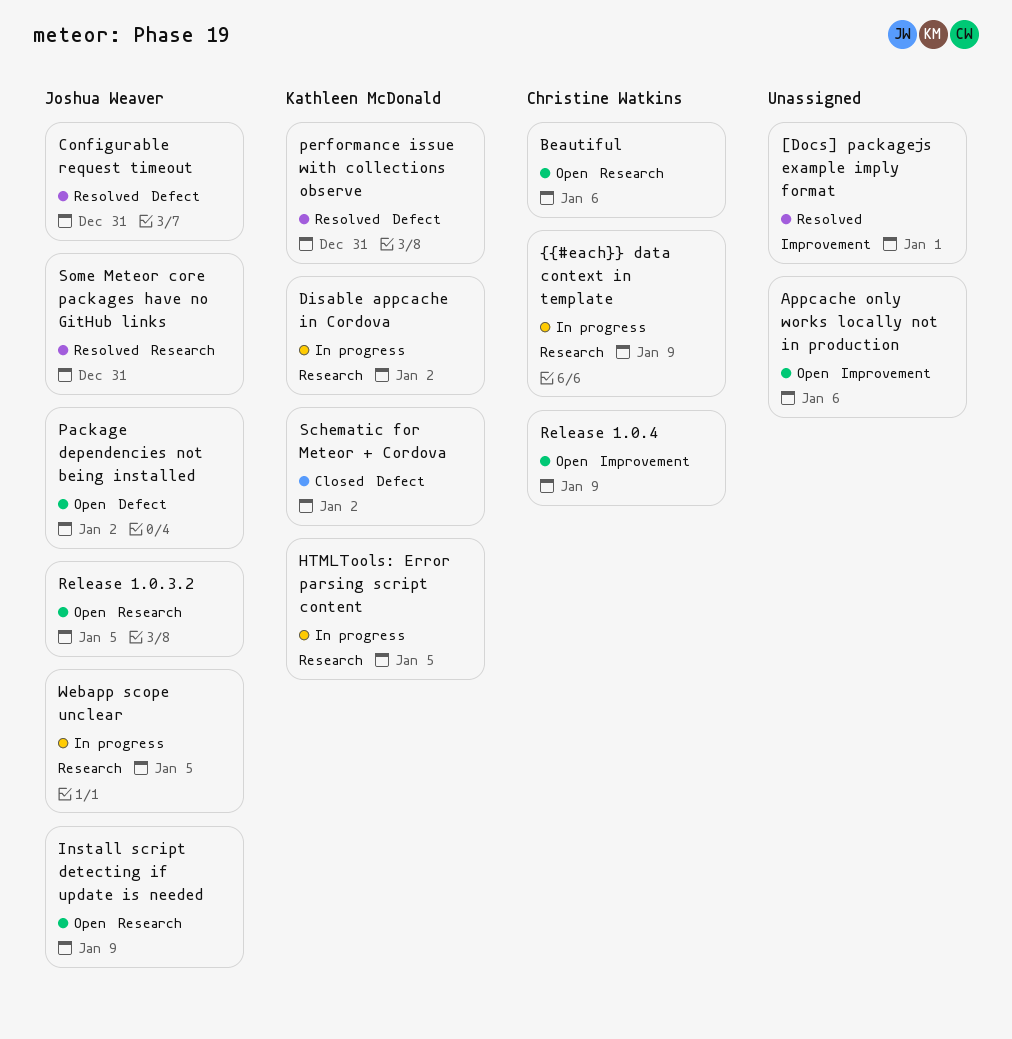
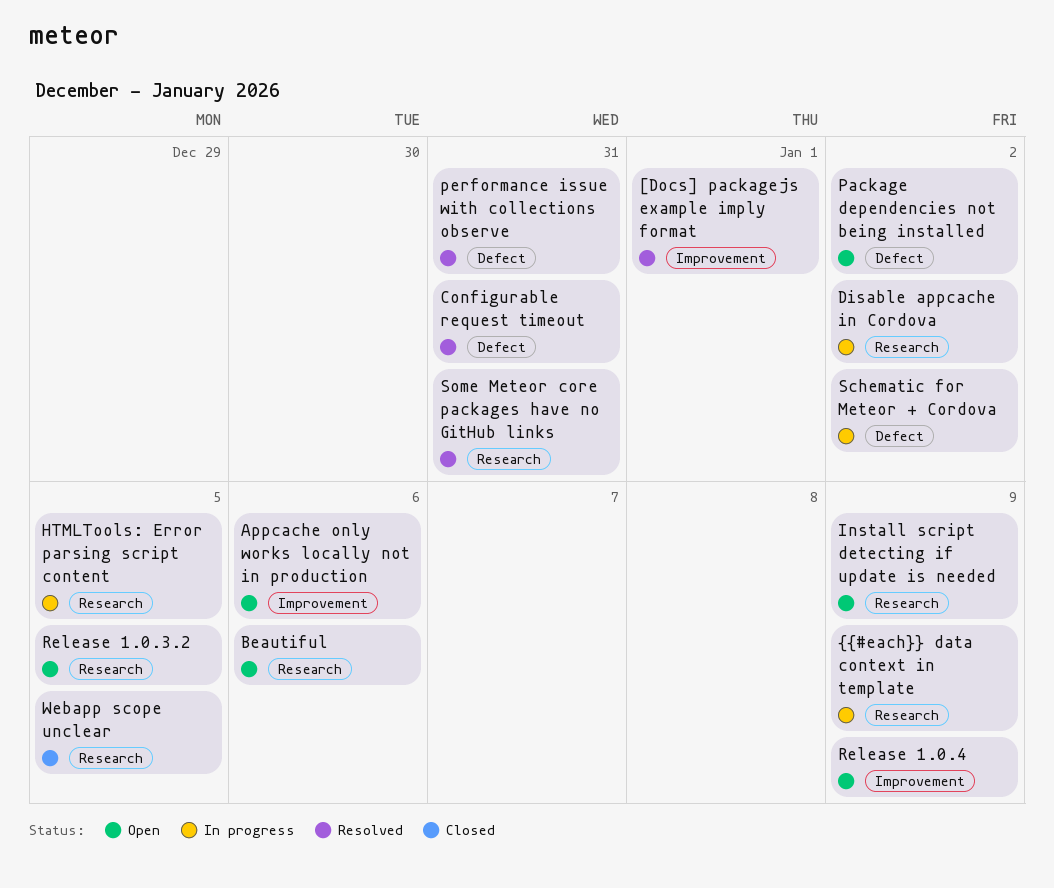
Schematic for Meteor + Cordova, status: Closed -> In progress
Webapp scope unclear, status: In progress -> Closed

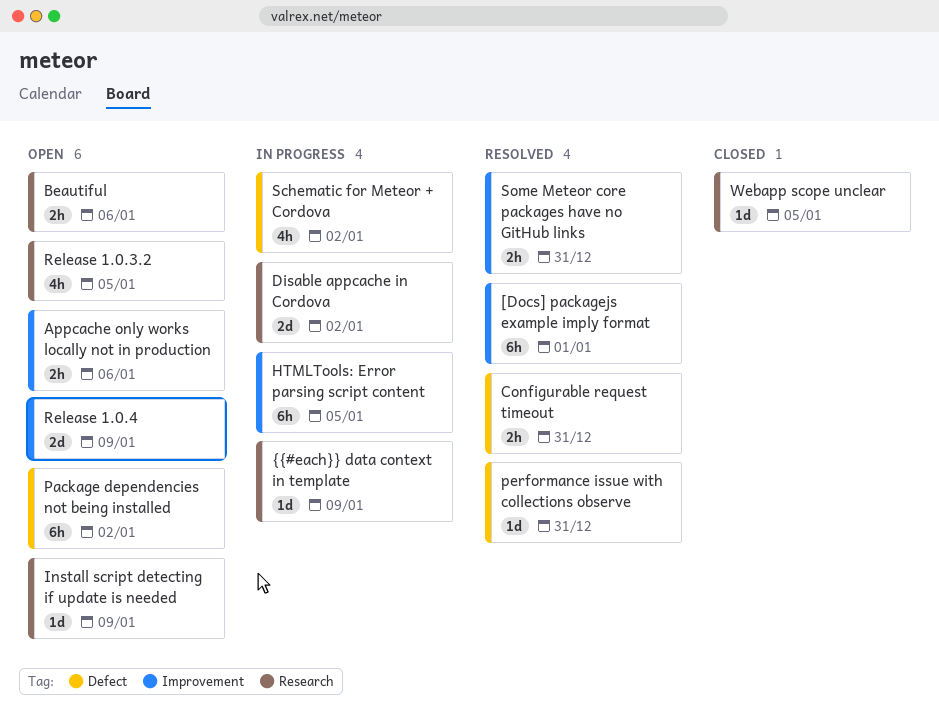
HTMLTools: Error parsing script content, label: Research -> Improvement
Some Meteor core packages have no GitHub links, label: Research -> Improvement

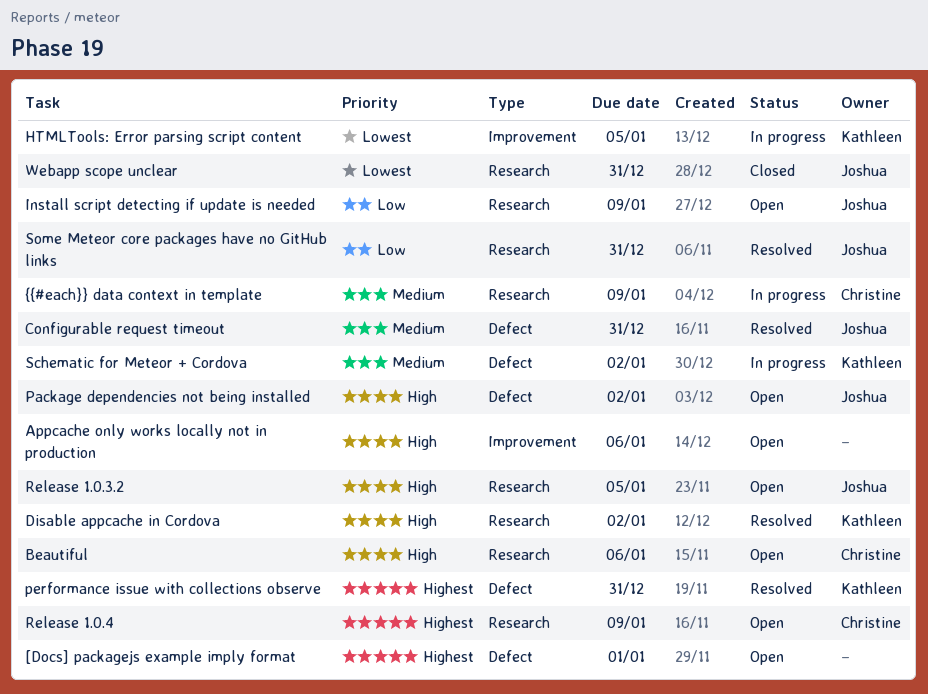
[Docs] packagejs example imply format, status: Resolved -> Open
[Docs] packagejs example imply format, label: Improvement -> Defect
Disable appcache in Cordova, status: In progress -> Resolved
Release 1.0.4, label: Improvement -> Research
Some Meteor core packages have no GitHub links, label: Improvement -> Research
Webapp scope unclear, due: Jan 5 -> Dec 31

